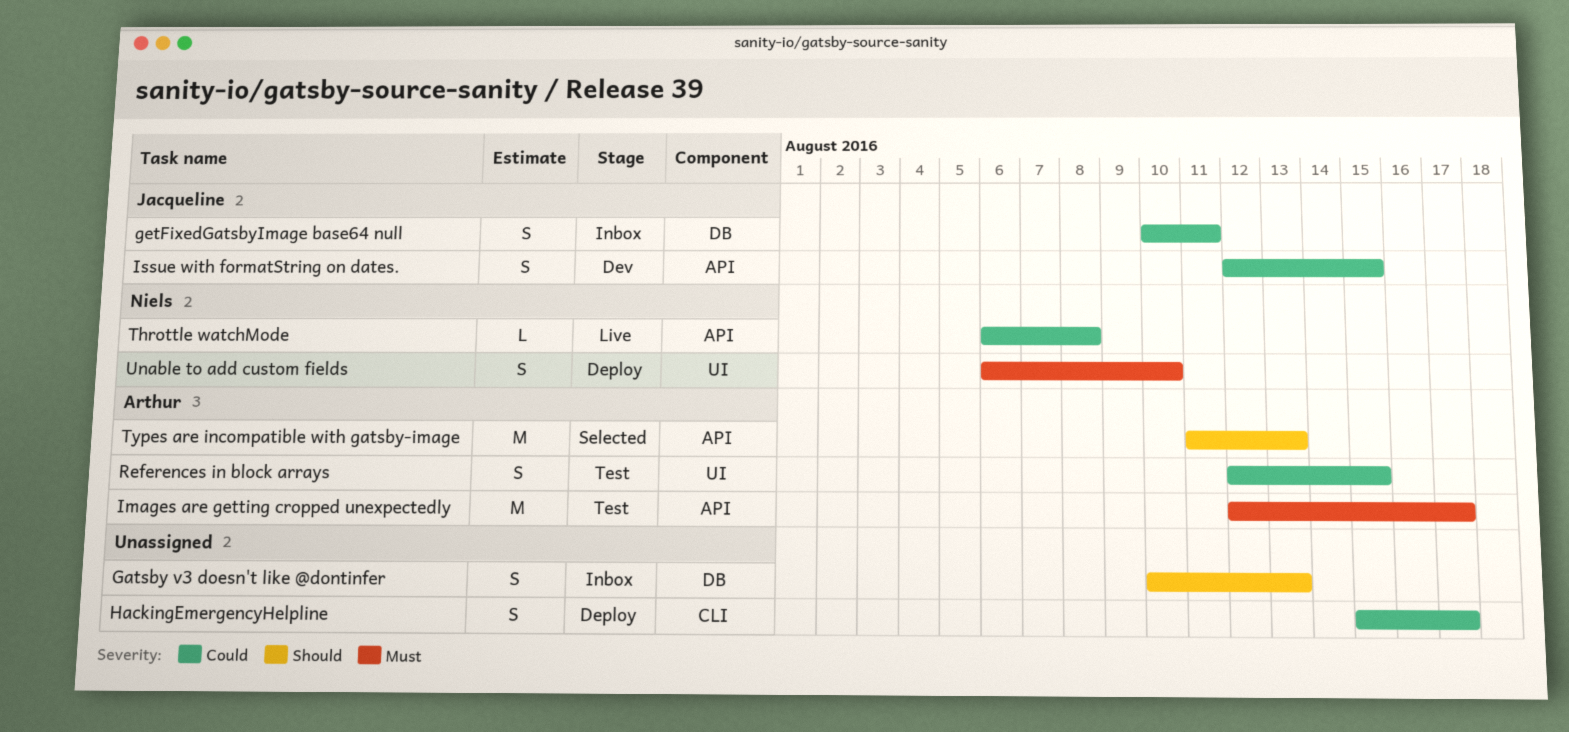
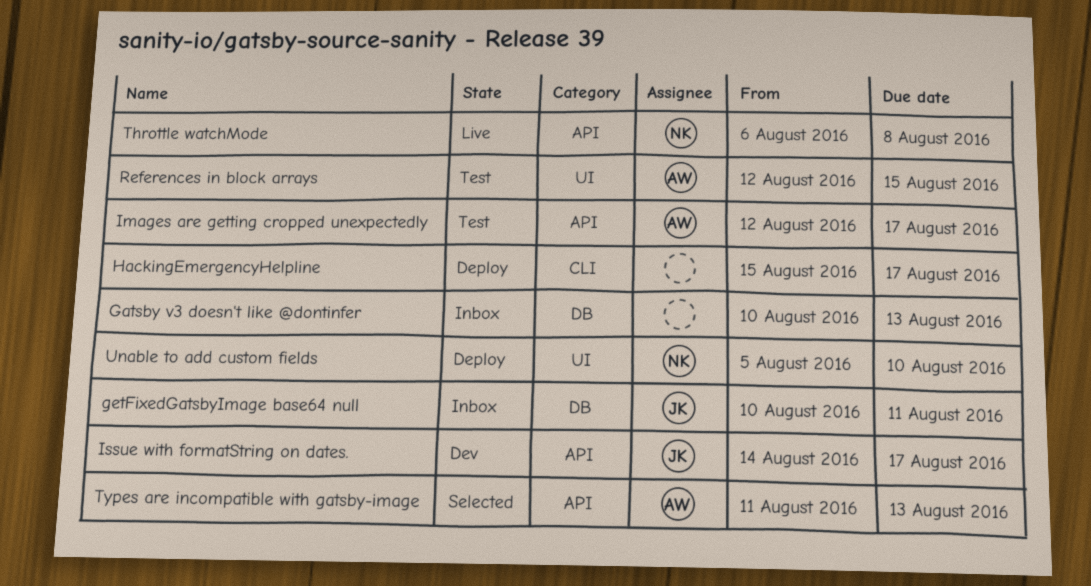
Issue with formatString on dates., start: Aug 12 -> Aug 14
Issue with formatString on dates., due: Aug 15 -> Aug 17
Unable to add custom fields, start: Aug 6 -> Aug 5

